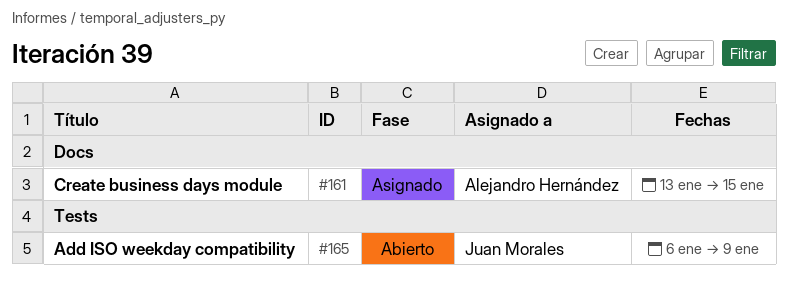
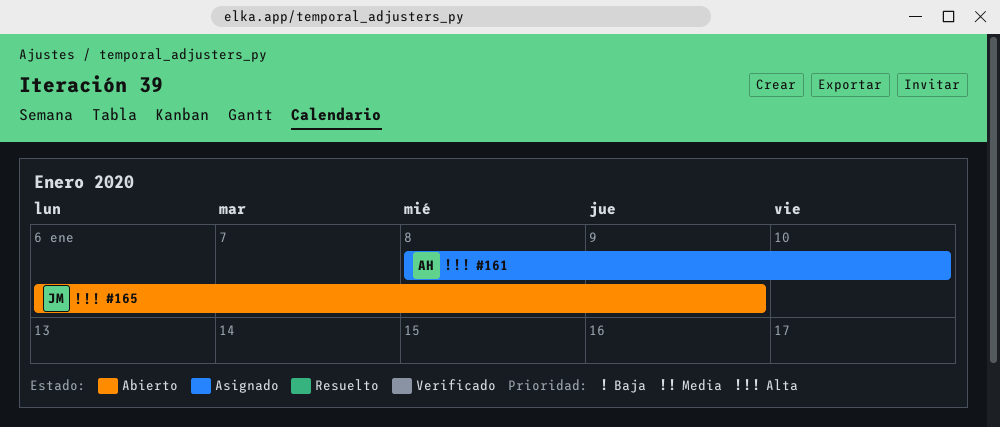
#161, start: Jan 13 -> Jan 8
#161, due: Jan 15 -> Jan 10

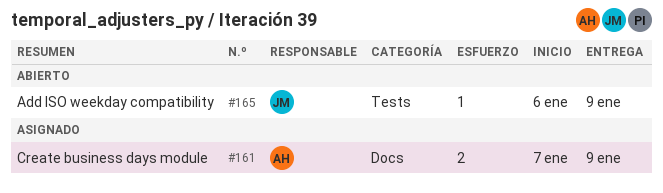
#161, start: Jan 8 -> Jan 7
#161, due: Jan 10 -> Jan 9

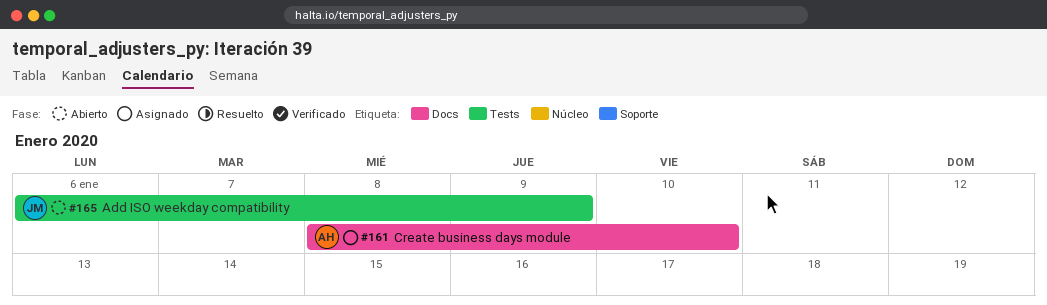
#161, start: Jan 7 -> Jan 8
#161, due: Jan 9 -> Jan 10

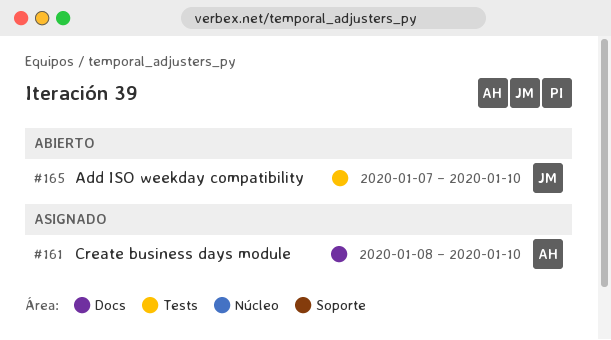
#165, start: Jan 6 -> Jan 7
#165, due: Jan 9 -> Jan 10

